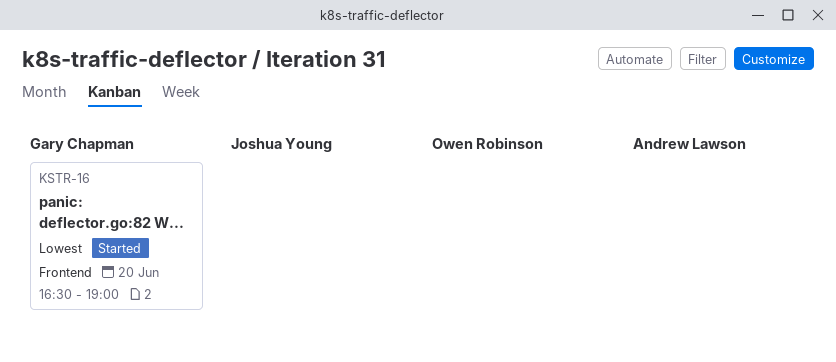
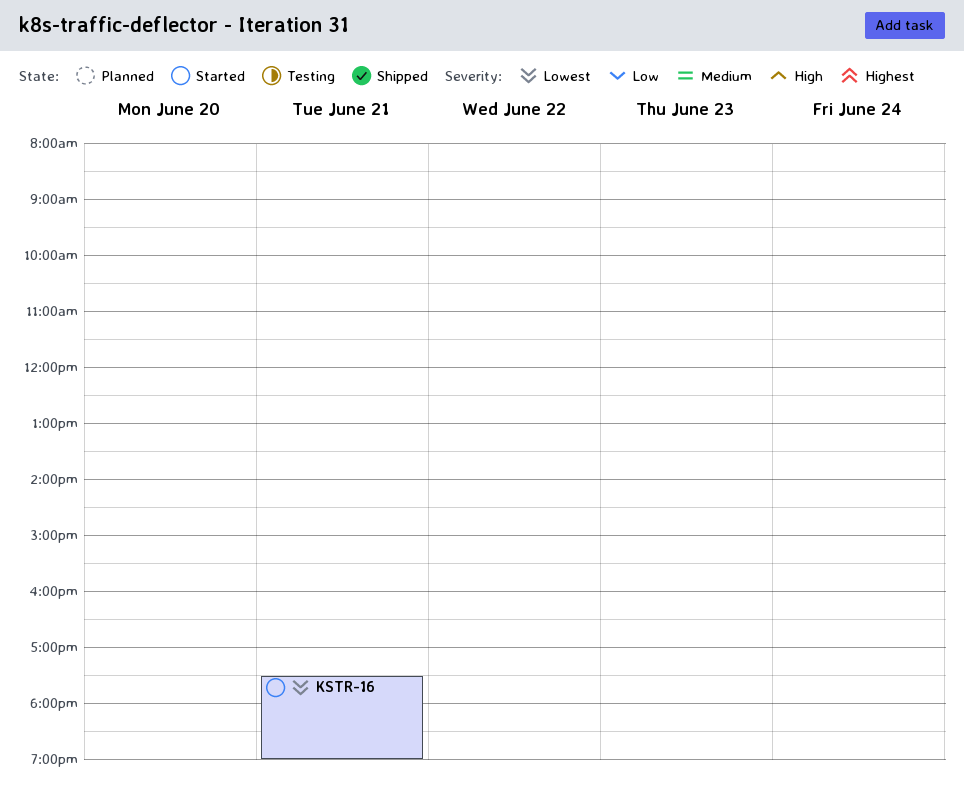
KSTR-16, day: Jun 20 -> Jun 21
KSTR-16, begins: 16:30 -> 17:30

